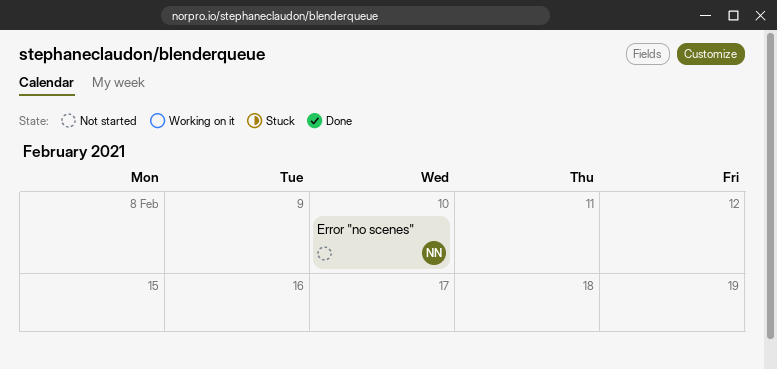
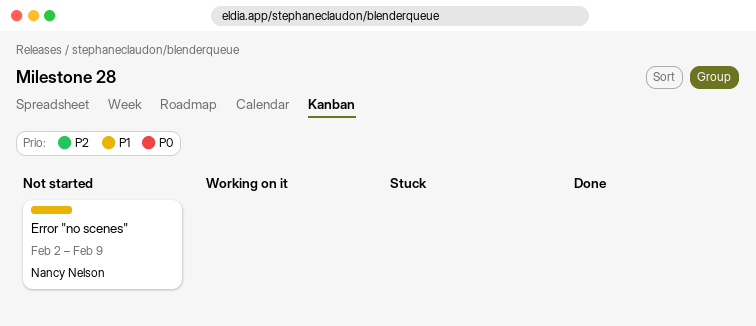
Error "no scenes", due: Feb 10 -> Feb 9

